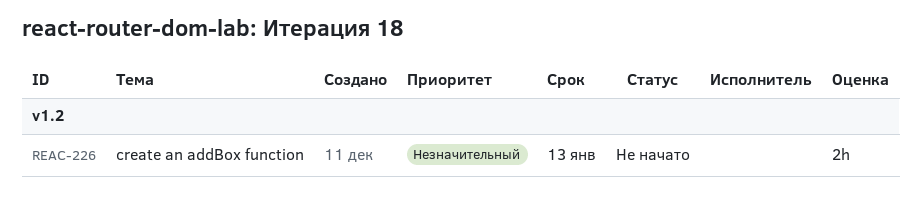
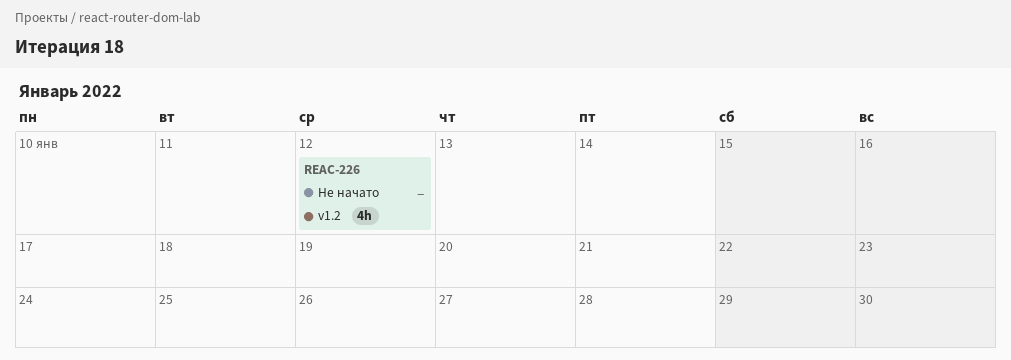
REAC-226, estimate: 2h -> 4h
REAC-226, due: Jan 13 -> Jan 12

